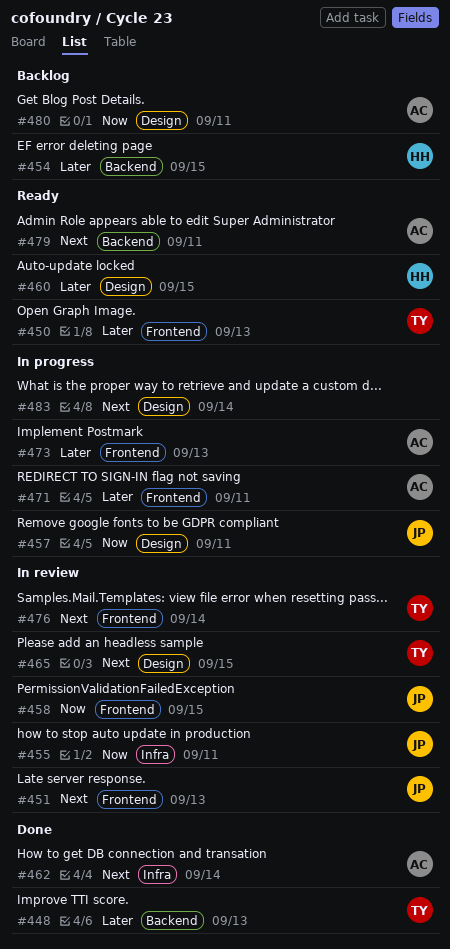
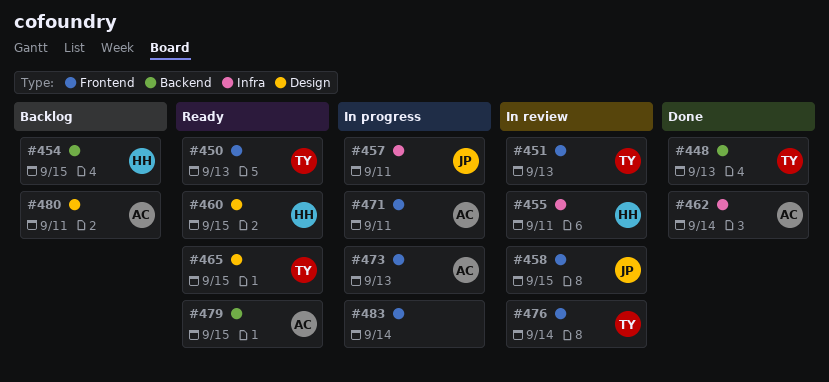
#451, owner: JP -> TY
#455, owner: JP -> HH
#457, label: Design -> Infra
#465, status: In review -> Ready
#479, due: Sep 11 -> Sep 15
#483, label: Design -> Frontend

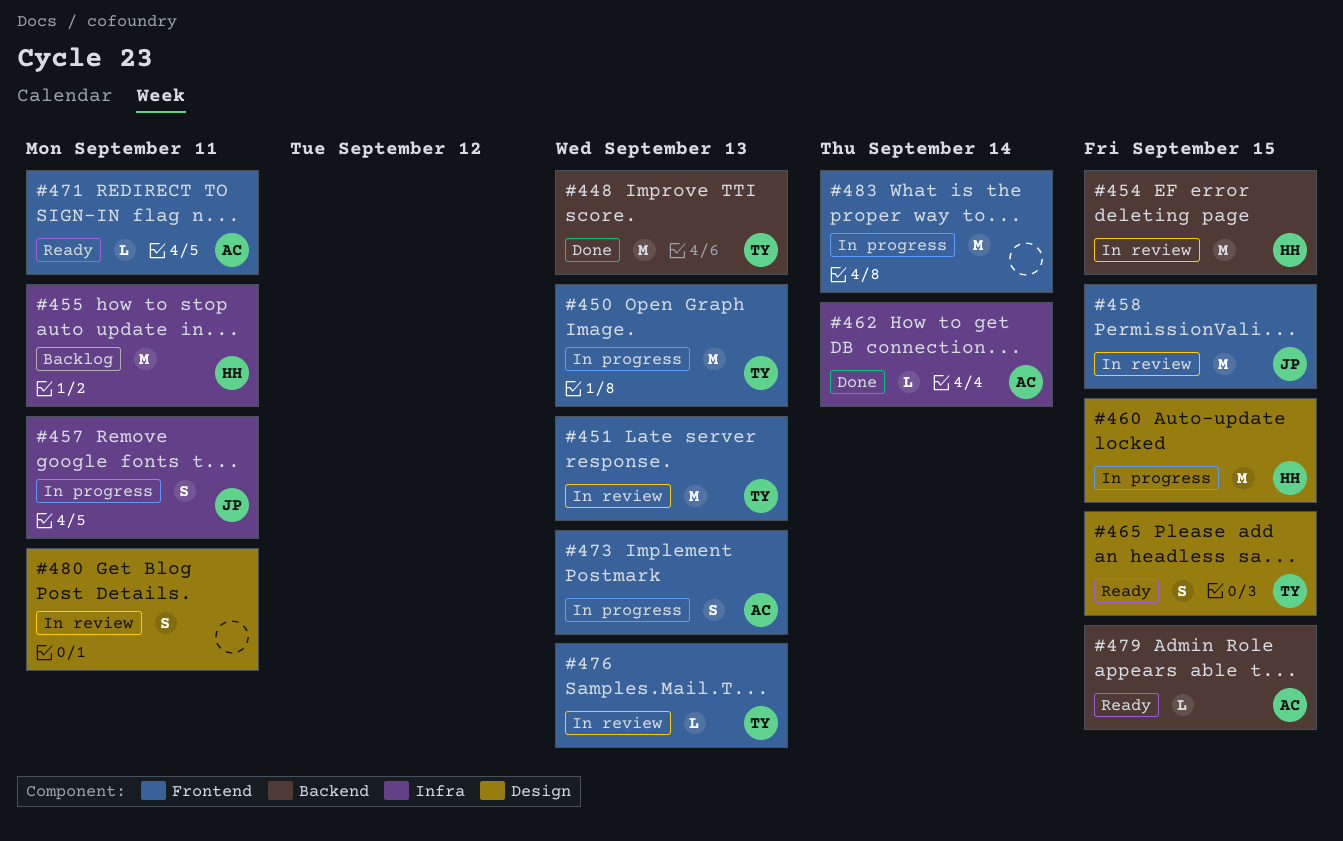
#450, status: Ready -> In progress
#454, status: Backlog -> In review
#455, status: In review -> Backlog
#460, status: Ready -> In progress
#471, status: In progress -> Ready
#476, due: Sep 14 -> Sep 13
#480, status: Backlog -> In review
#480, owner: AC -> none

